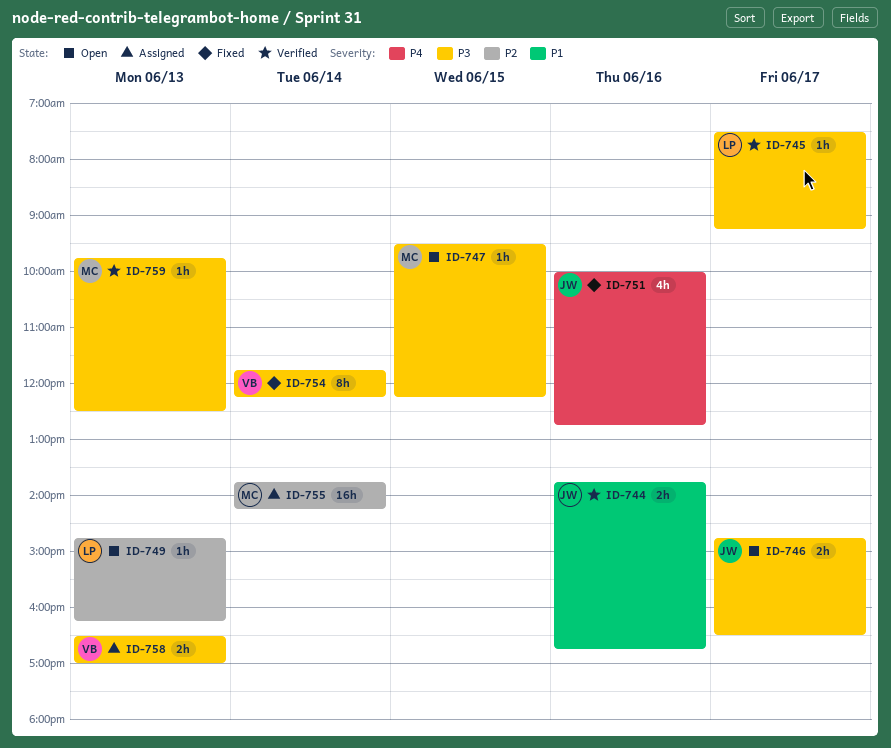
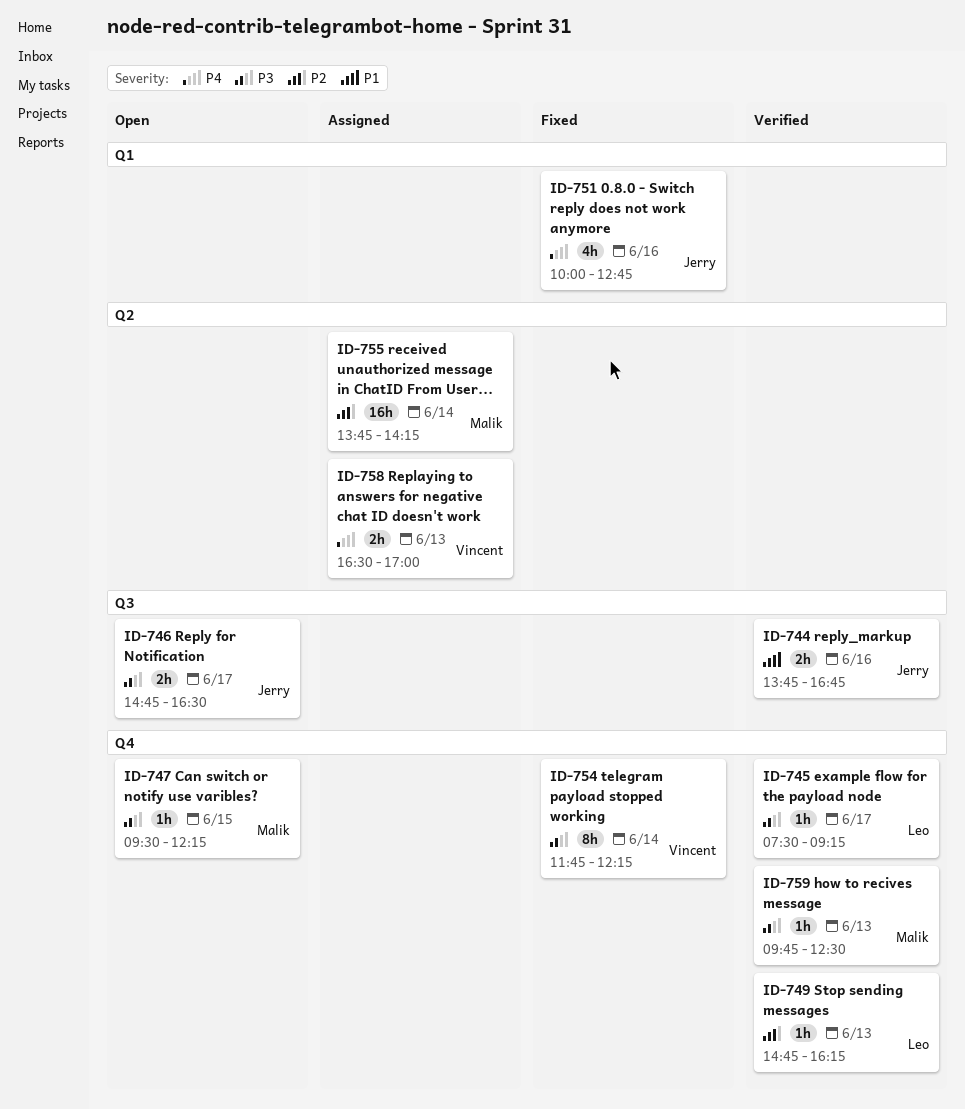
ID-749, status: Open -> Verified
ID-758, priority: P3 -> P4

